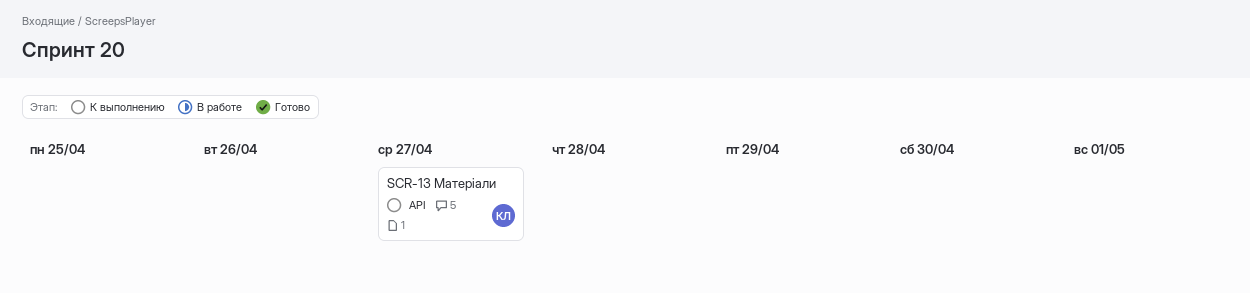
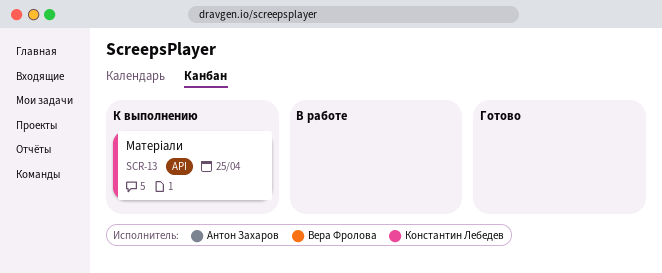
SCR-13, due: Apr 27 -> Apr 25

